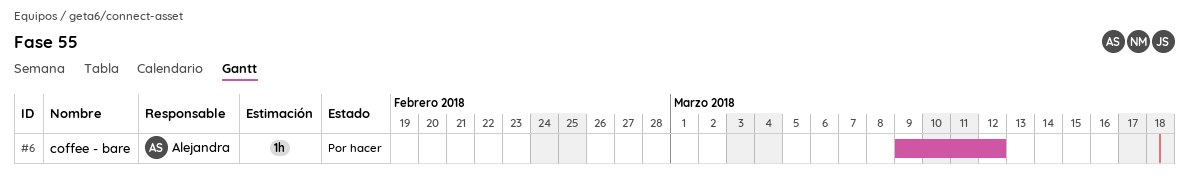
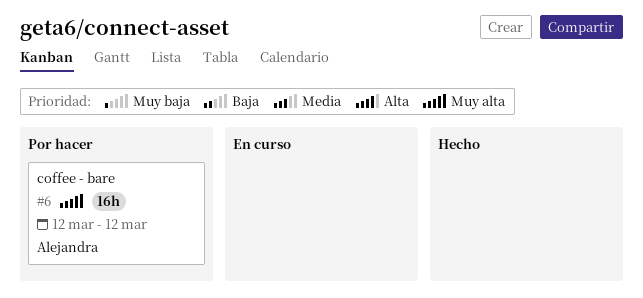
#6, estimate: 1h -> 16h
#6, start: Mar 9 -> Mar 12

